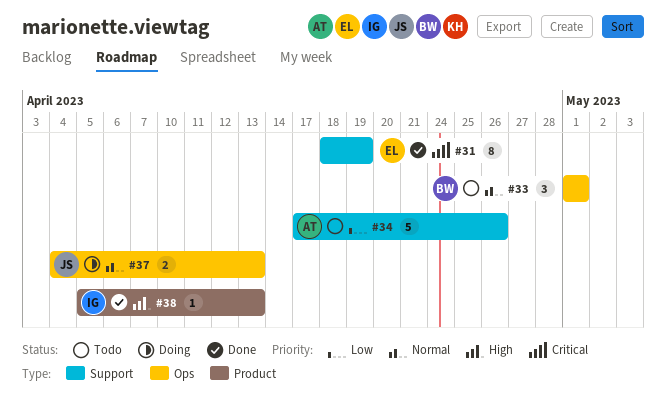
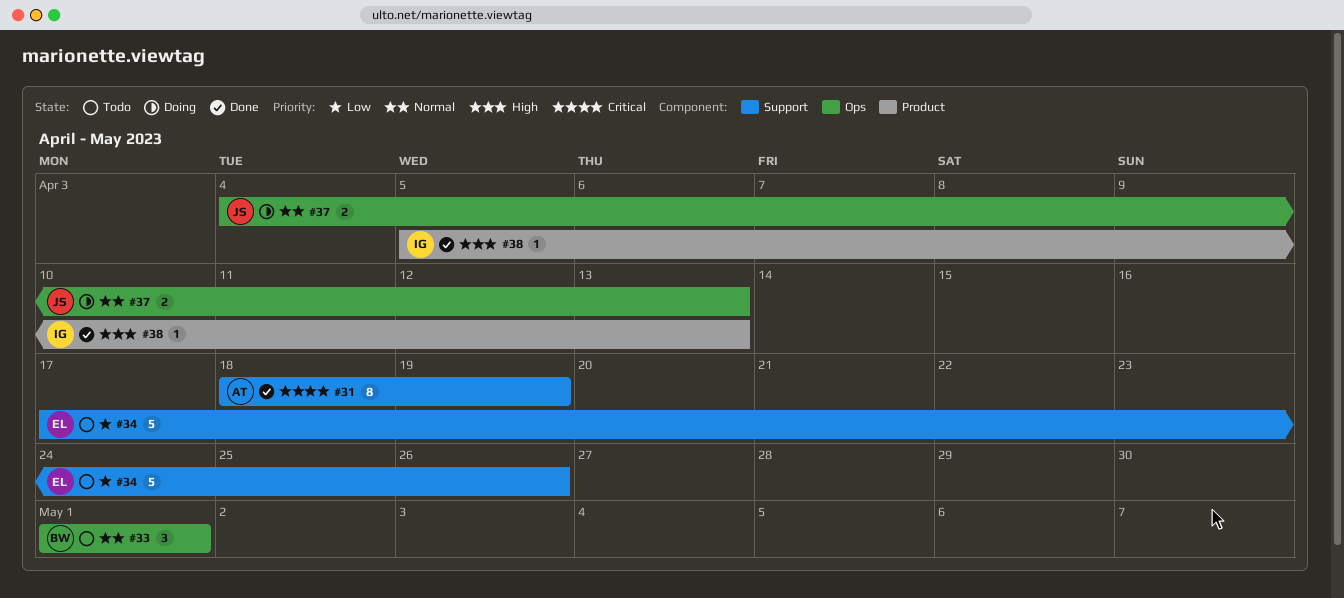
#31, owner: EL -> AT
#34, owner: AT -> EL

